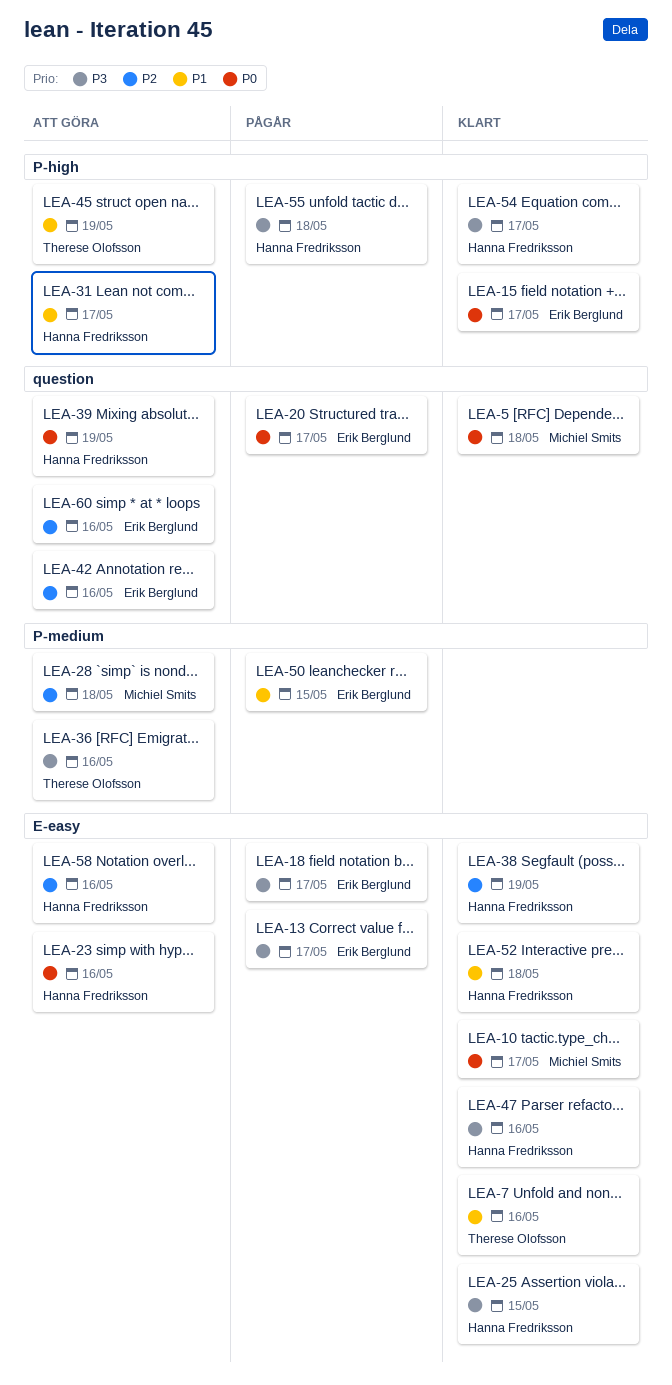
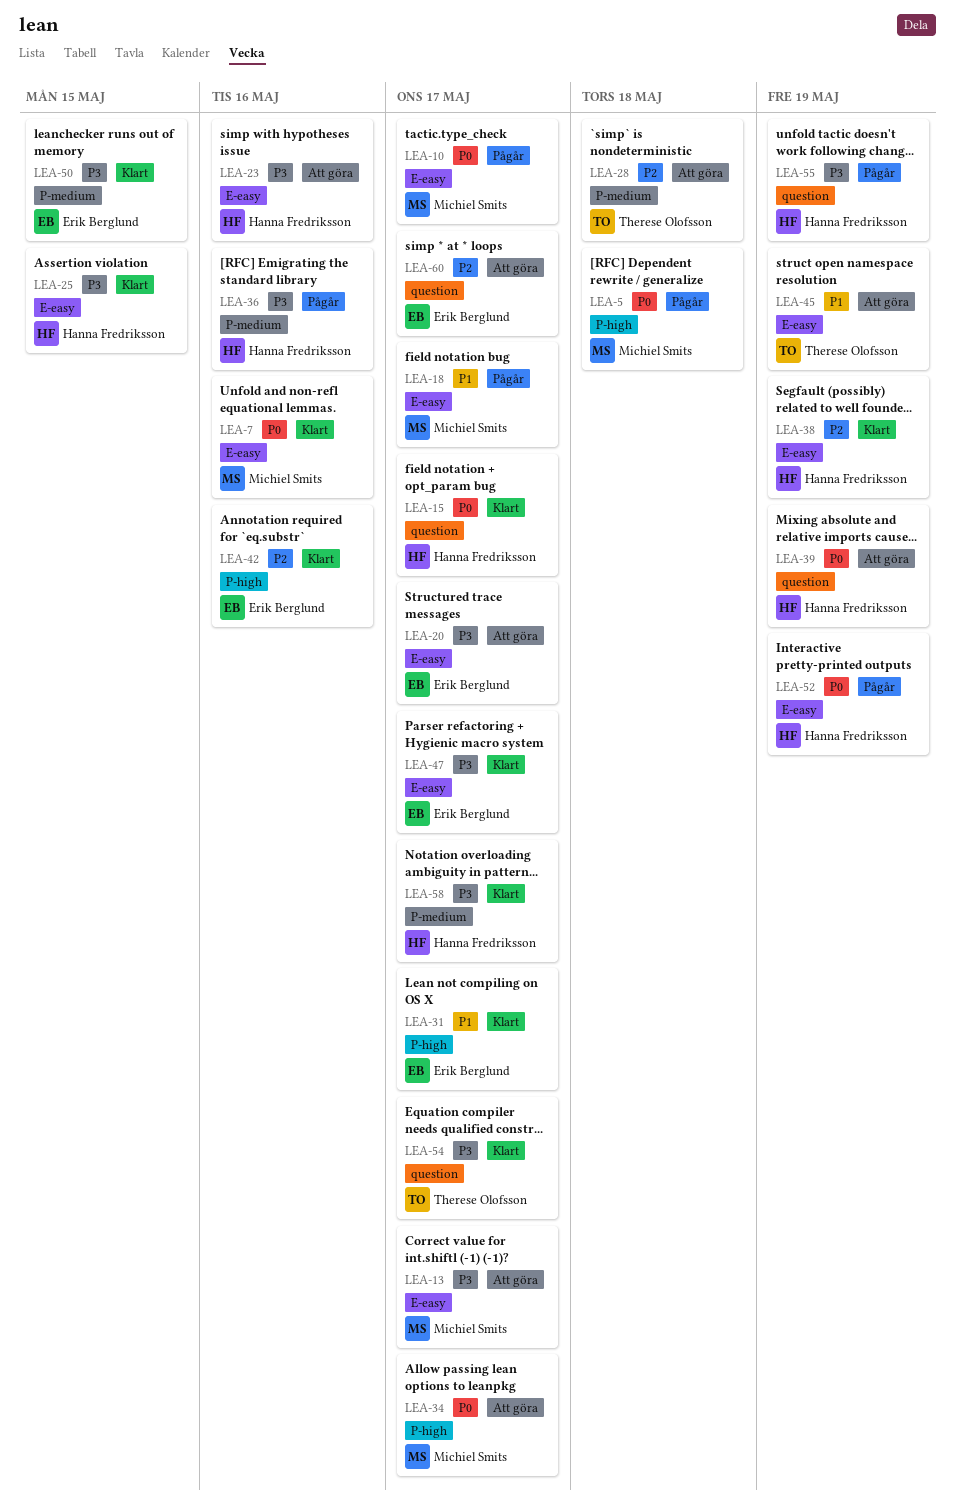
LEA-5, status: Klart -> Pågår
LEA-5, label: question -> P-high
LEA-7, owner: Therese Olofsson -> Michiel Smits
LEA-7, priority: P1 -> P0
LEA-10, status: Klart -> Pågår
LEA-13, status: Pågår -> Att göra
LEA-13, owner: Erik Berglund -> Michiel Smits
LEA-15, owner: Erik Berglund -> Hanna Fredriksson
LEA-15, label: P-high -> question
LEA-18, owner: Erik Berglund -> Michiel Smits
LEA-18, priority: P3 -> P1
LEA-20, status: Pågår -> Att göra
LEA-20, priority: P0 -> P3
LEA-20, label: question -> E-easy
LEA-23, priority: P0 -> P3
LEA-28, owner: Michiel Smits -> Therese Olofsson
LEA-31, status: Att göra -> Klart
LEA-31, owner: Hanna Fredriksson -> Erik Berglund
LEA-34: none -> present
LEA-36, status: Att göra -> Pågår
LEA-36, owner: Therese Olofsson -> Hanna Fredriksson
LEA-42, status: Att göra -> Klart
LEA-42, label: question -> P-high
LEA-45, label: P-high -> E-easy
LEA-47, owner: Hanna Fredriksson -> Erik Berglund
LEA-47, due: May 16 -> May 17
LEA-50, status: Pågår -> Klart
LEA-50, priority: P1 -> P3
LEA-52, status: Klart -> Pågår
LEA-52, priority: P1 -> P0
LEA-52, due: May 18 -> May 19
LEA-54, owner: Hanna Fredriksson -> Therese Olofsson
LEA-54, label: P-high -> question
LEA-55, label: P-high -> question
LEA-55, due: May 18 -> May 19
LEA-58, status: Att göra -> Klart
LEA-58, priority: P2 -> P3
LEA-58, label: E-easy -> P-medium
LEA-58, due: May 16 -> May 17
LEA-60, due: May 16 -> May 17

